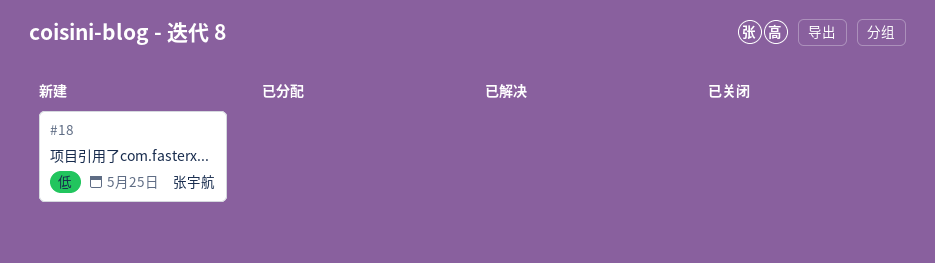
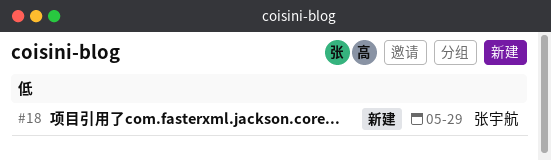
#18, due: May 25 -> May 29

